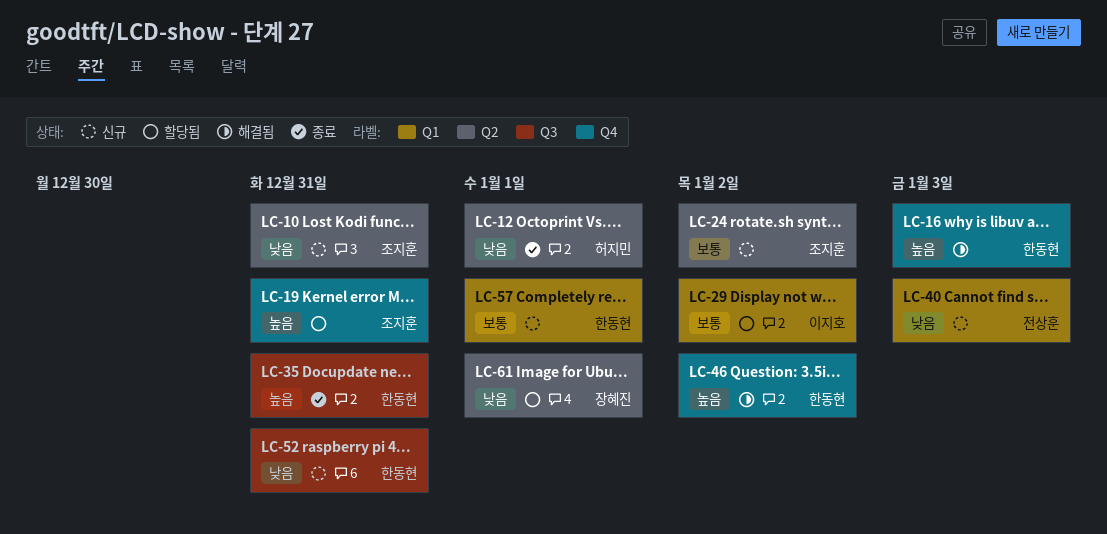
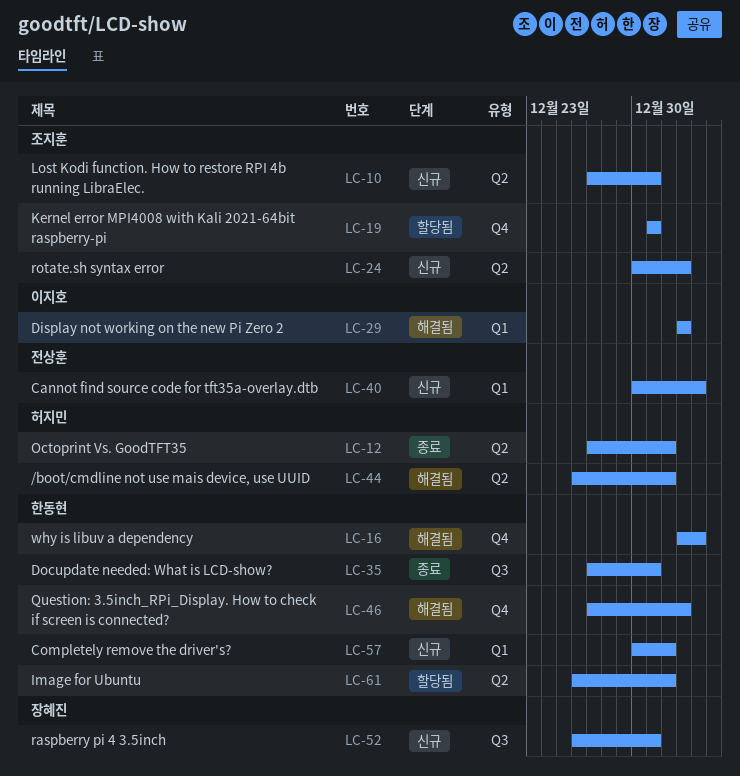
LC-29, status: 할당됨 -> 해결됨
LC-44: none -> present
LC-52, owner: 한동현 -> 장혜진
LC-61, owner: 장혜진 -> 한동현

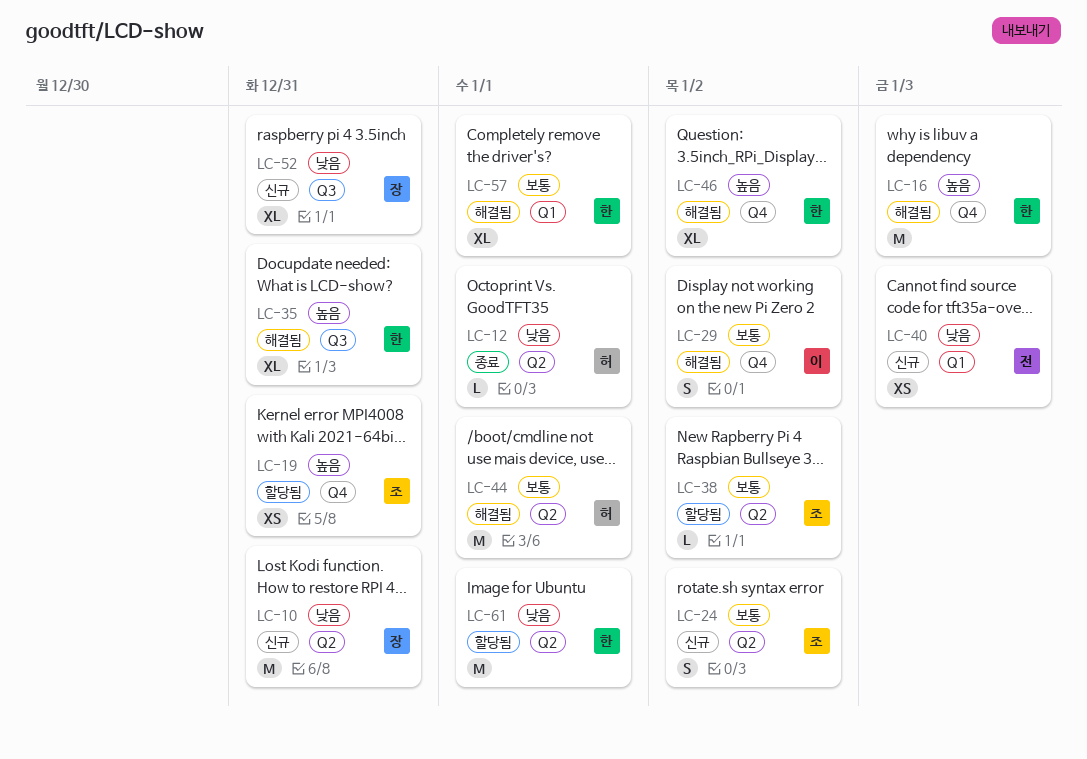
LC-10, owner: 조지훈 -> 장혜진
LC-29, label: Q1 -> Q4
LC-35, status: 종료 -> 해결됨
LC-38: none -> present
LC-57, status: 신규 -> 해결됨

